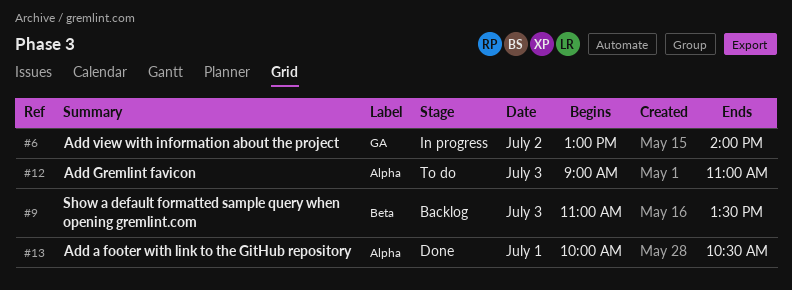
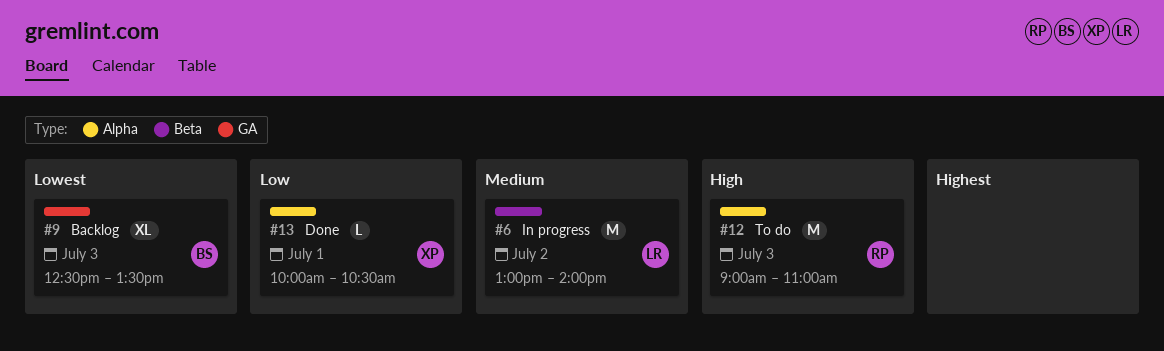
#6, label: GA -> Beta
#9, label: Beta -> GA
#9, begins: 11:00 -> 12:30

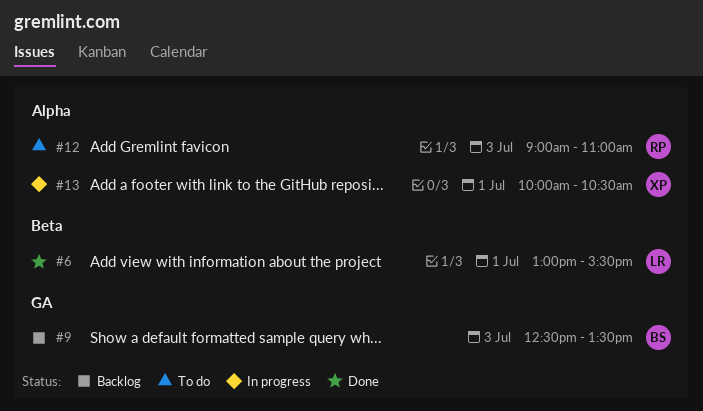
#6, status: In progress -> Done
#6, day: Jul 2 -> Jul 1
#6, ends: 14:00 -> 15:30
#13, status: Done -> In progress

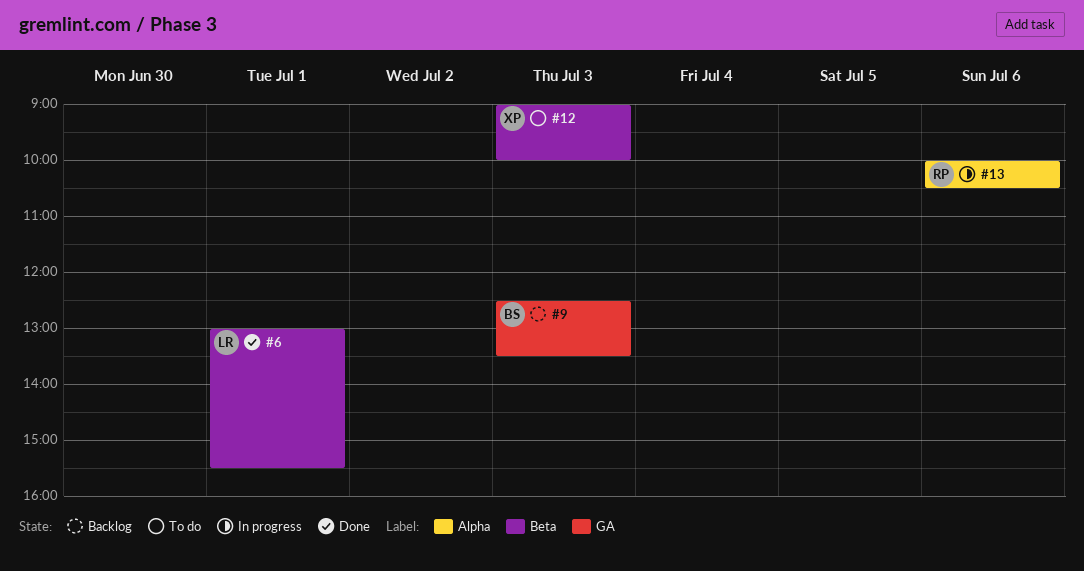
#12, owner: RP -> XP
#12, label: Alpha -> Beta
#12, ends: 11:00 -> 10:00
#13, owner: XP -> RP
#13, day: Jul 1 -> Jul 6

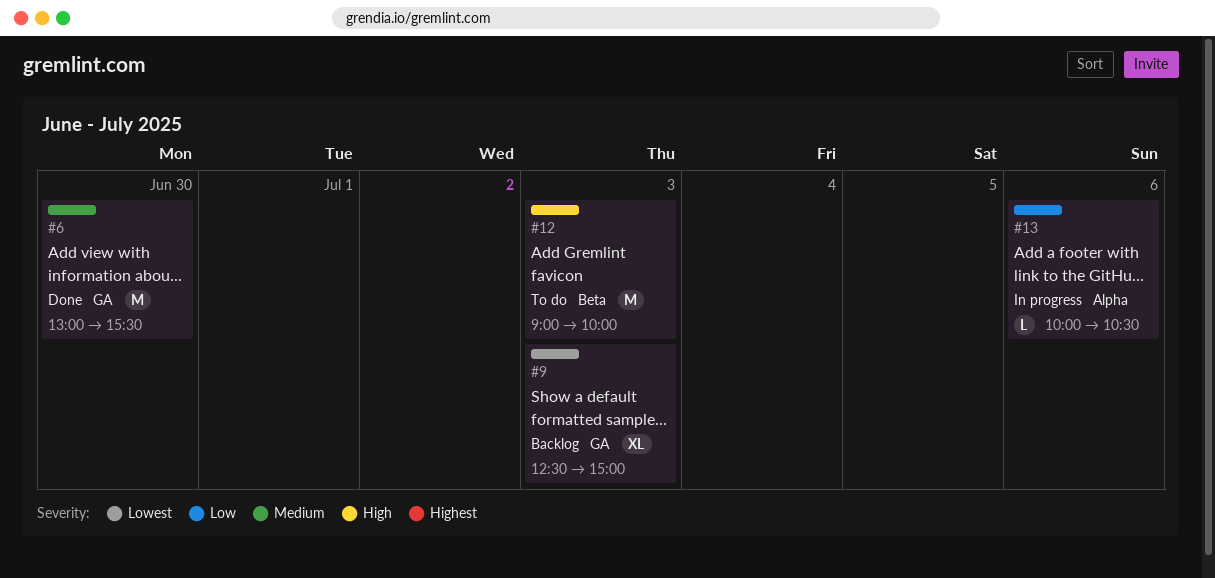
#6, label: Beta -> GA
#6, day: Jul 1 -> Jun 30
#9, ends: 13:30 -> 15:00

